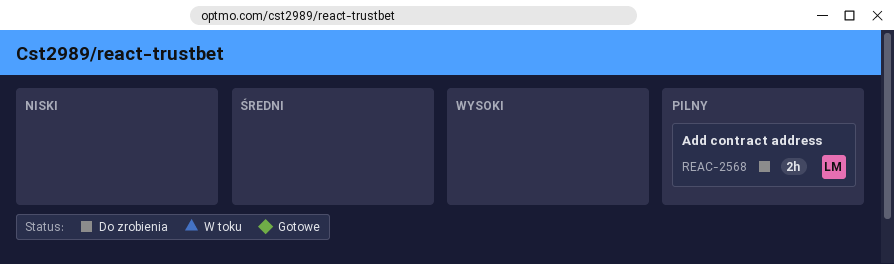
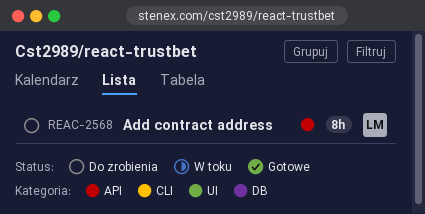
REAC-2568, estimate: 2h -> 8h

